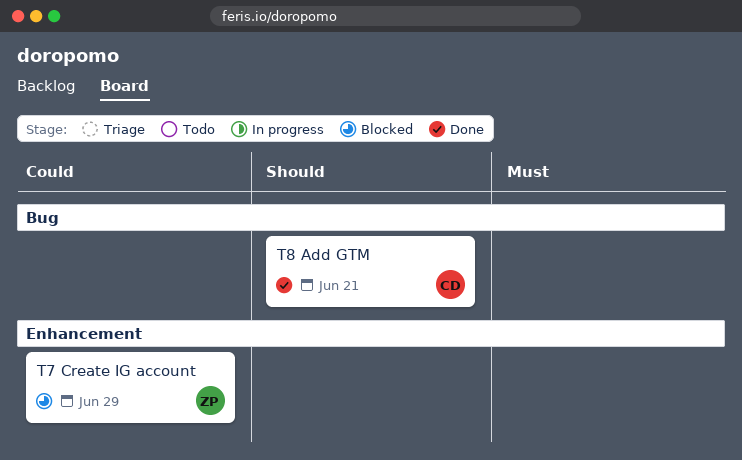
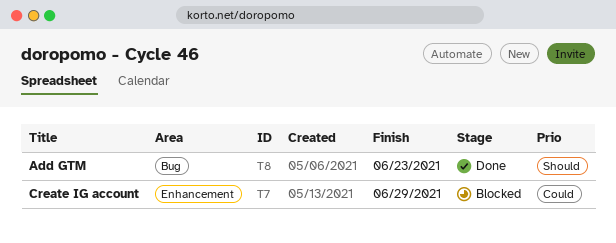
T8, due: Jun 21 -> Jun 23

